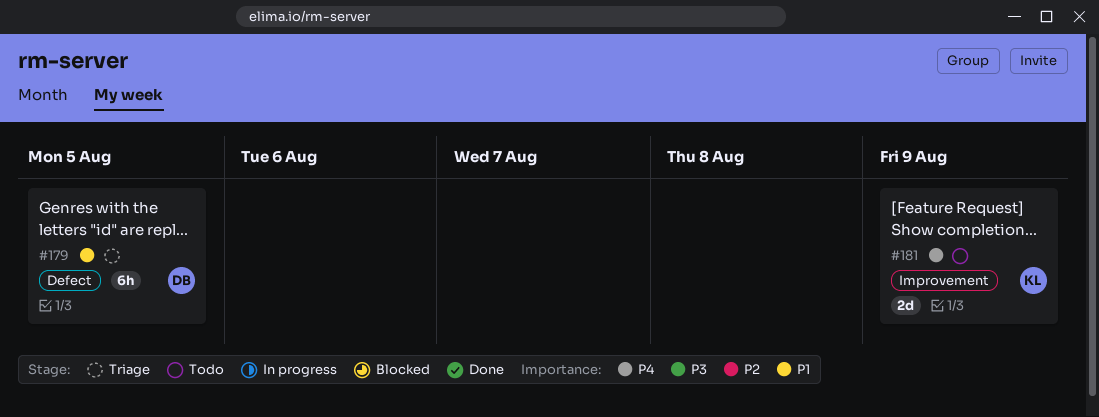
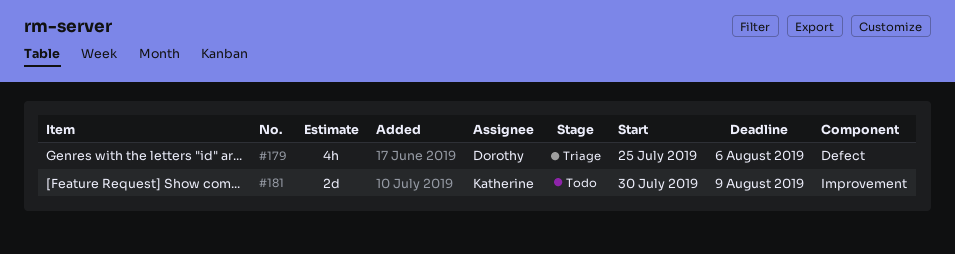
#179, estimate: 6h -> 4h
#179, due: Aug 5 -> Aug 6

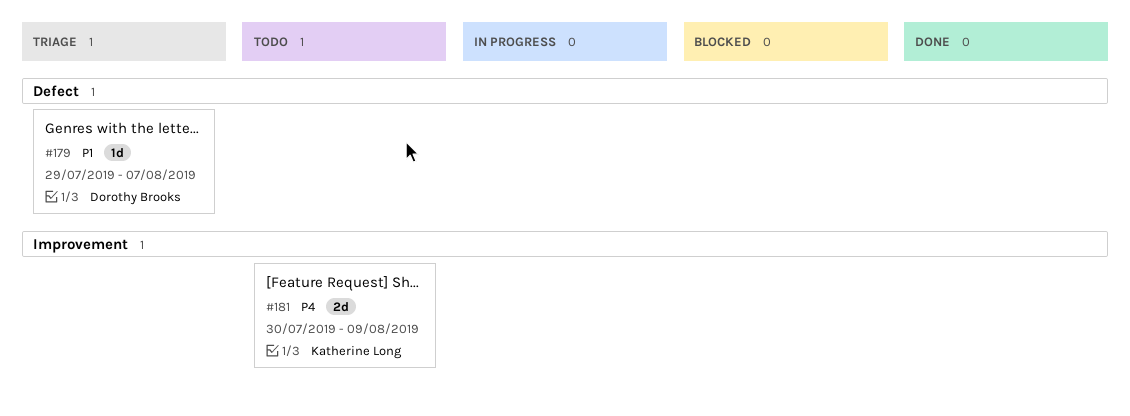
#179, estimate: 4h -> 1d
#179, start: Jul 25 -> Jul 29
#179, due: Aug 6 -> Aug 7

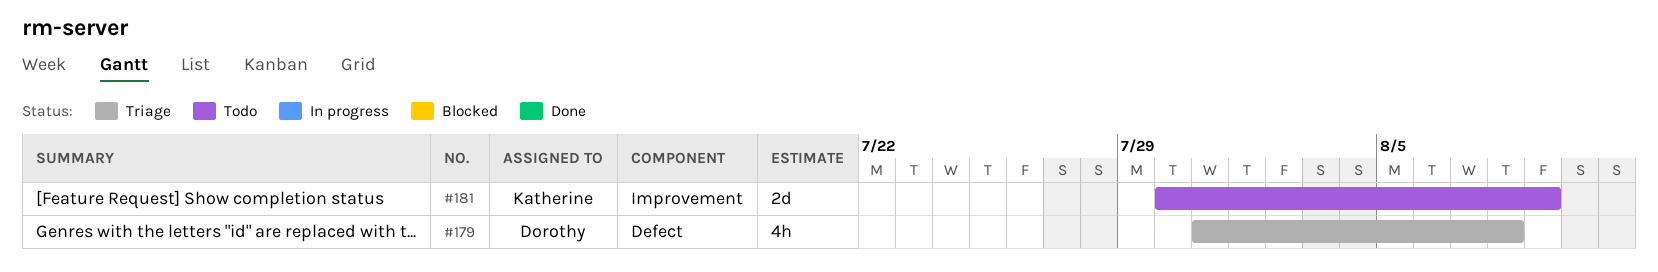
#179, estimate: 1d -> 4h
#179, start: Jul 29 -> Jul 31
#179, due: Aug 7 -> Aug 8

